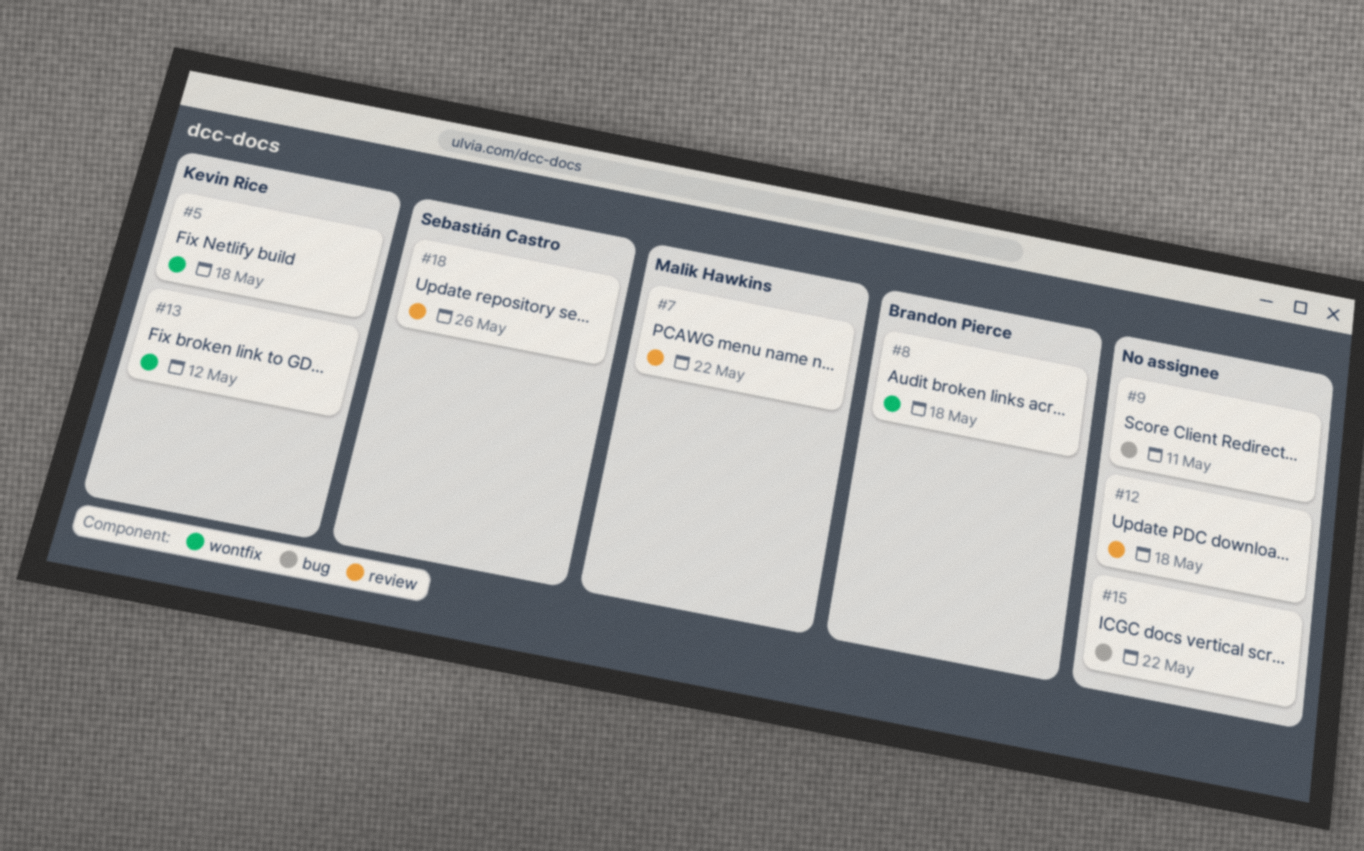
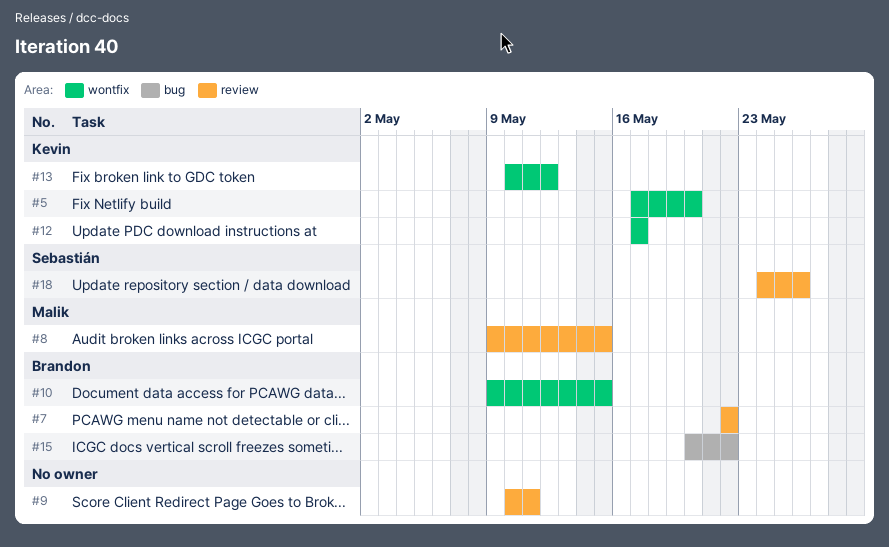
#5, due: May 18 -> May 20
#7, owner: Malik Hawkins -> Brandon Pierce
#8, owner: Brandon Pierce -> Malik Hawkins
#8, label: wontfix -> review
#8, due: May 18 -> May 15
#9, label: bug -> review
#10: none -> present
#12, owner: none -> Kevin Rice
#12, label: review -> wontfix
#12, due: May 18 -> May 17
#15, owner: none -> Brandon Pierce

